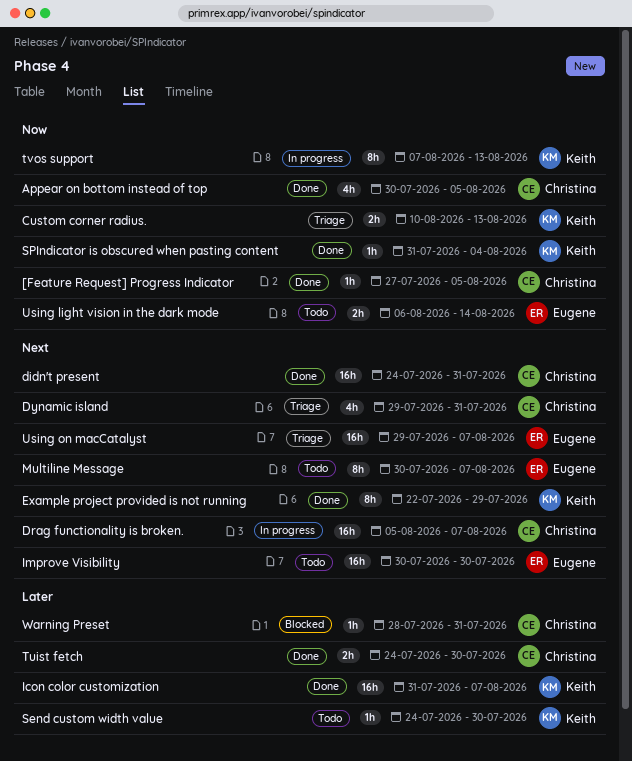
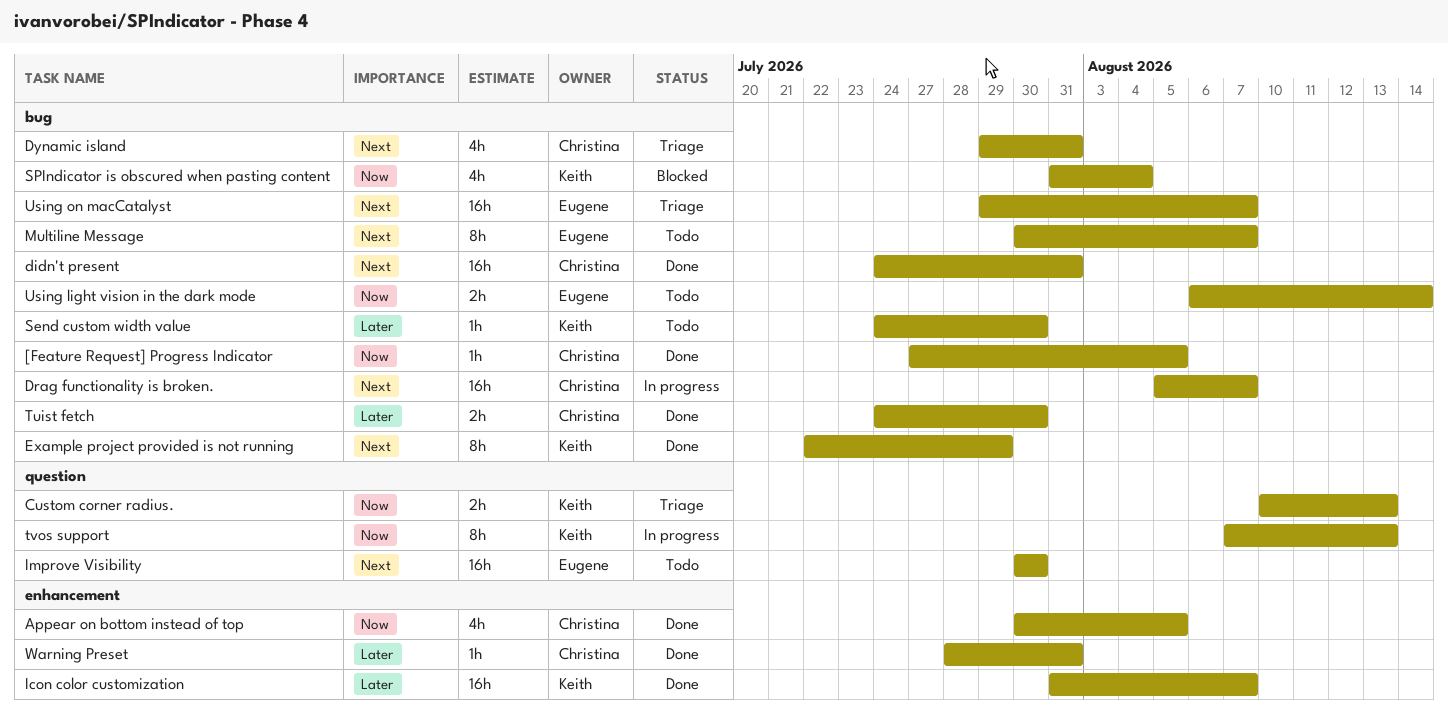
SPIndicator is obscured when pasting content, status: Done -> Blocked
SPIndicator is obscured when pasting content, estimate: 1h -> 4h
Warning Preset, status: Blocked -> Done

